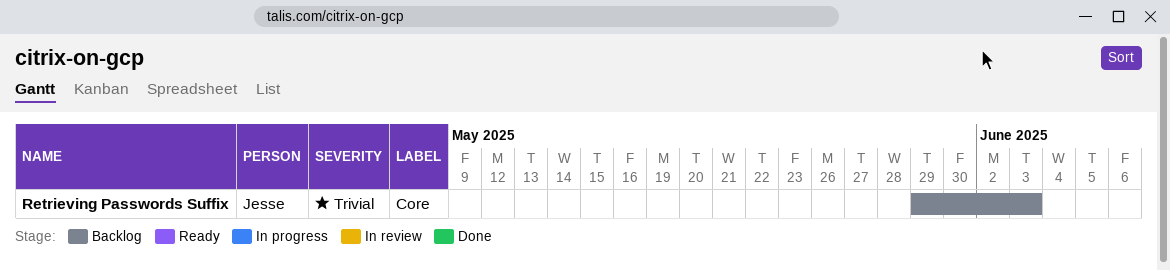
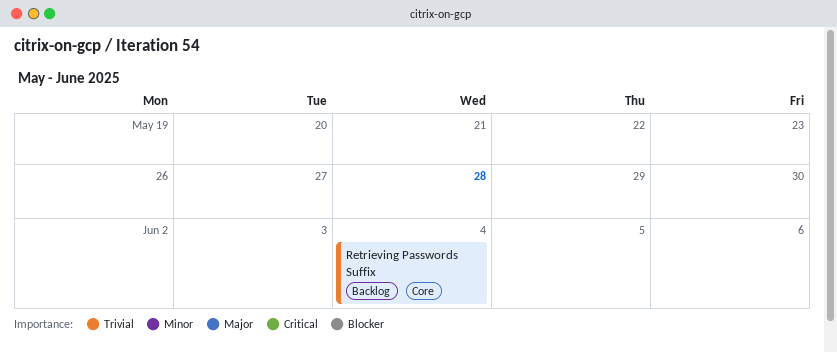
Retrieving Passwords Suffix, due: Jun 3 -> Jun 4

